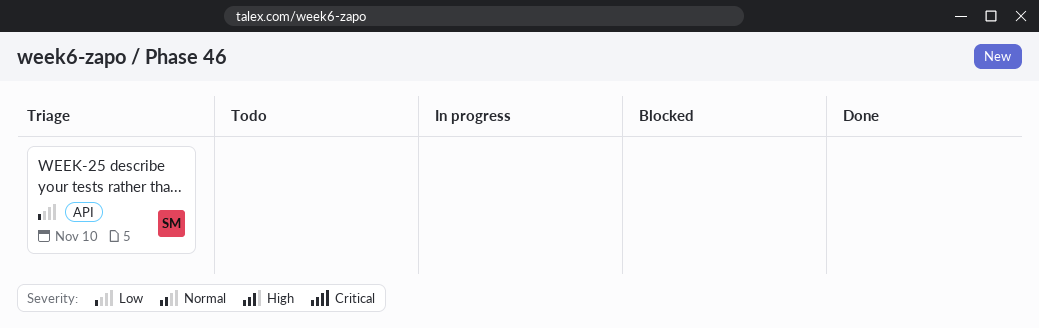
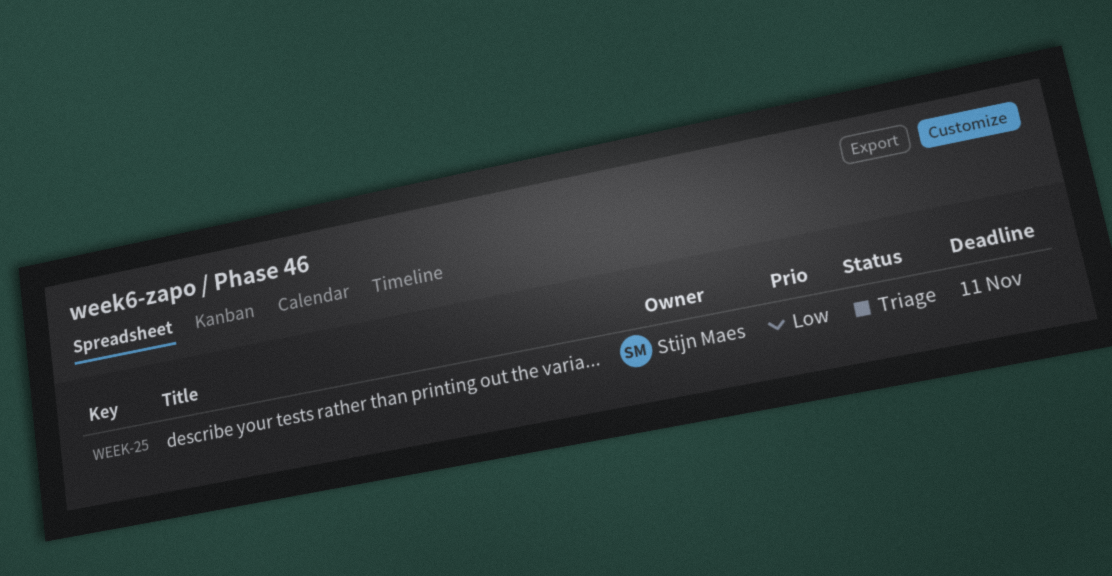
WEEK-25, due: Nov 10 -> Nov 11

